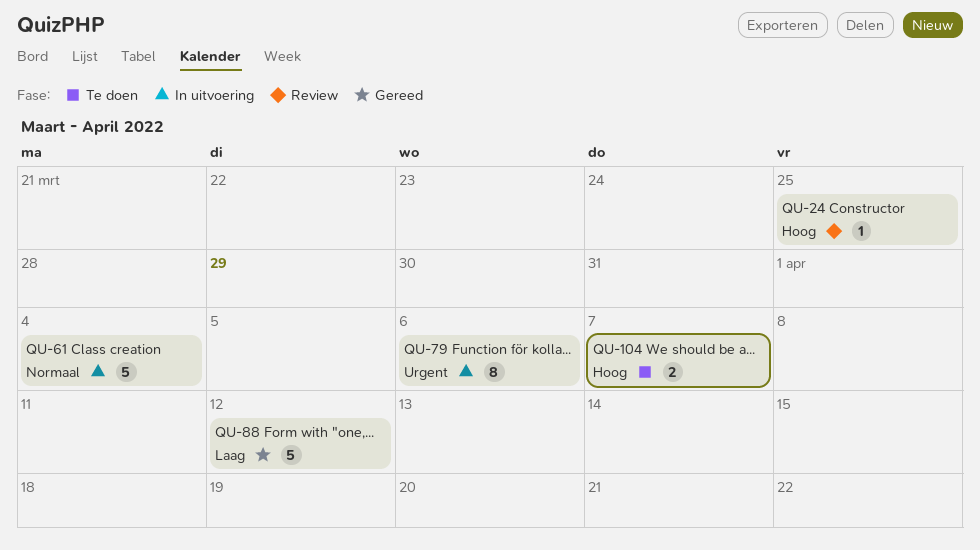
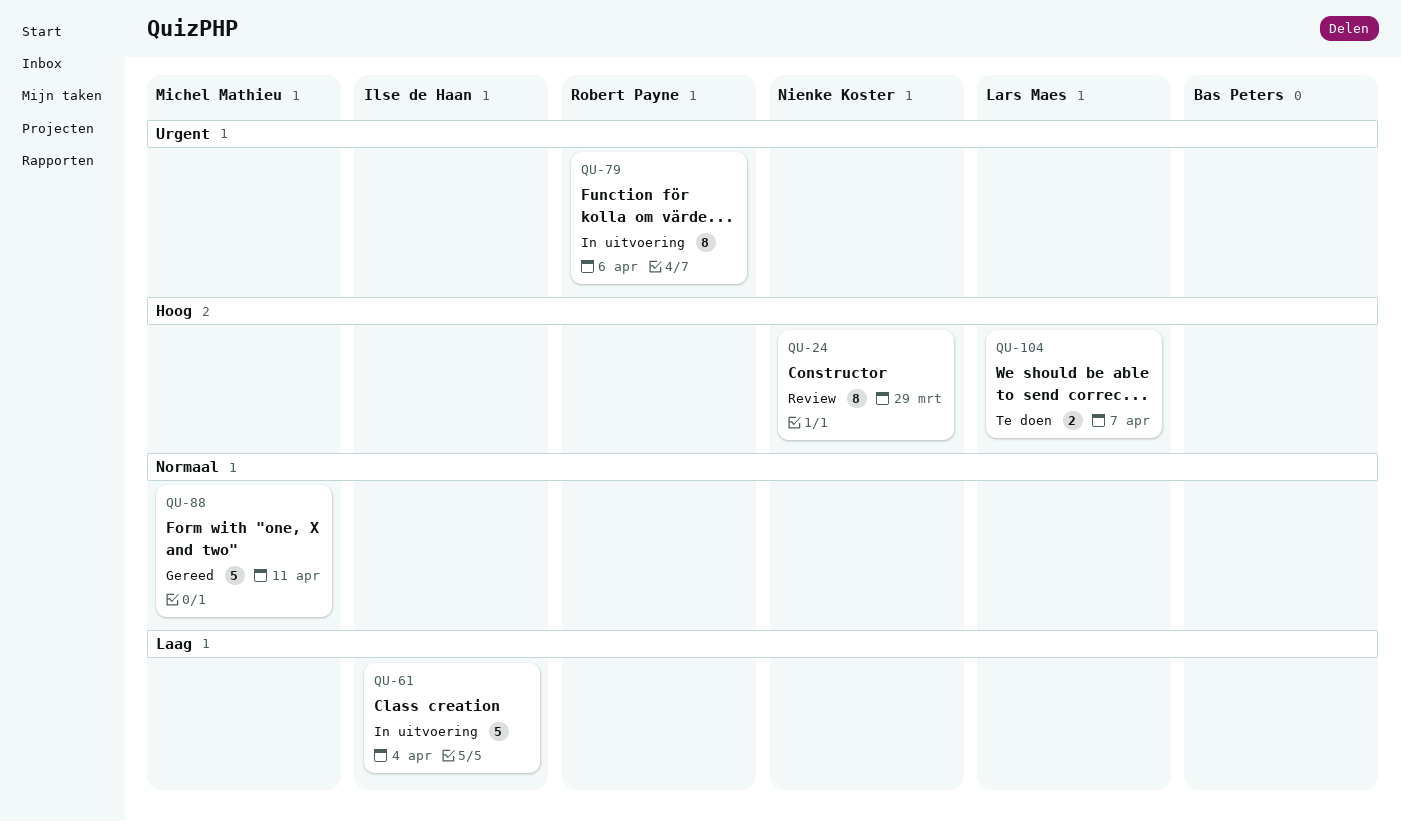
QU-24, estimate: 1 -> 8
QU-24, due: Mar 25 -> Mar 29
QU-61, priority: Normaal -> Laag
QU-88, priority: Laag -> Normaal
QU-88, due: Apr 12 -> Apr 11

